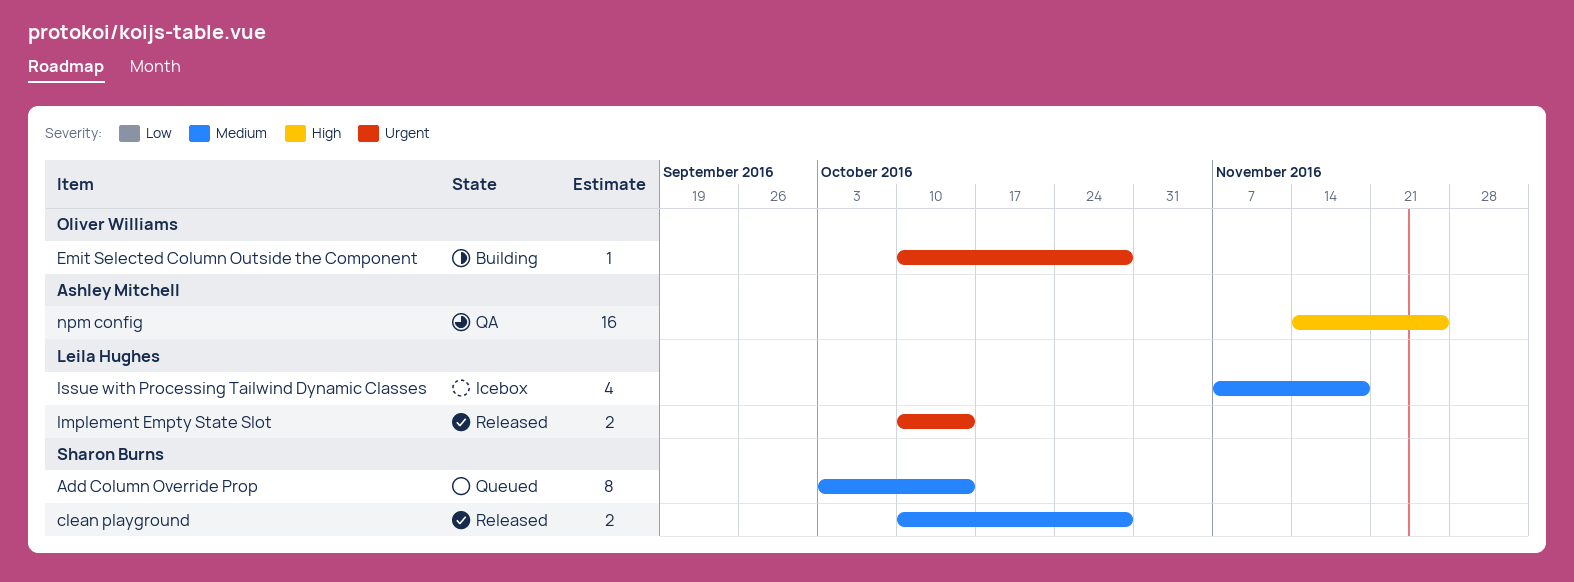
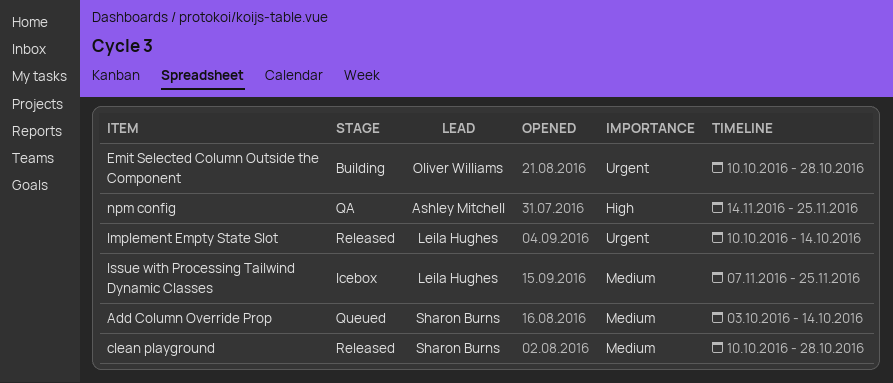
Issue with Processing Tailwind Dynamic Classes, due: Nov 18 -> Nov 25

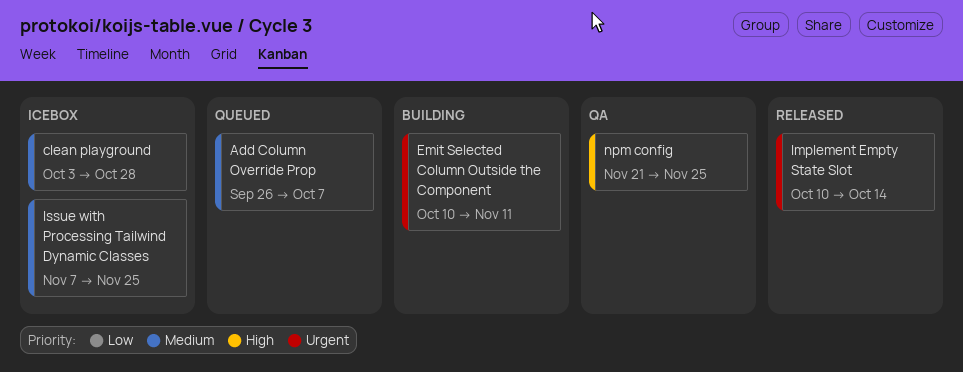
Add Column Override Prop, start: Oct 3 -> Sep 26
Add Column Override Prop, due: Oct 14 -> Oct 7
clean playground, status: Released -> Icebox
clean playground, start: Oct 10 -> Oct 3
Emit Selected Column Outside the Component, due: Oct 28 -> Nov 11
npm config, start: Nov 14 -> Nov 21

